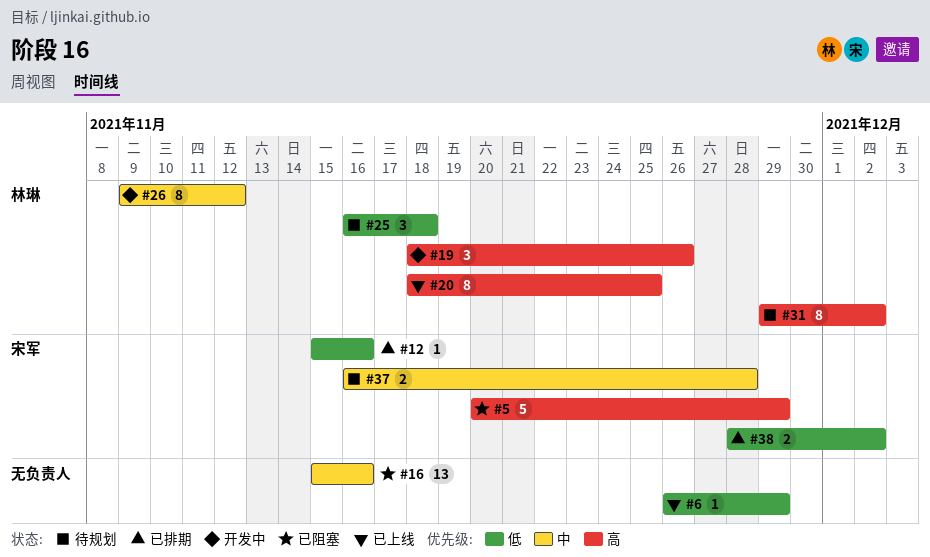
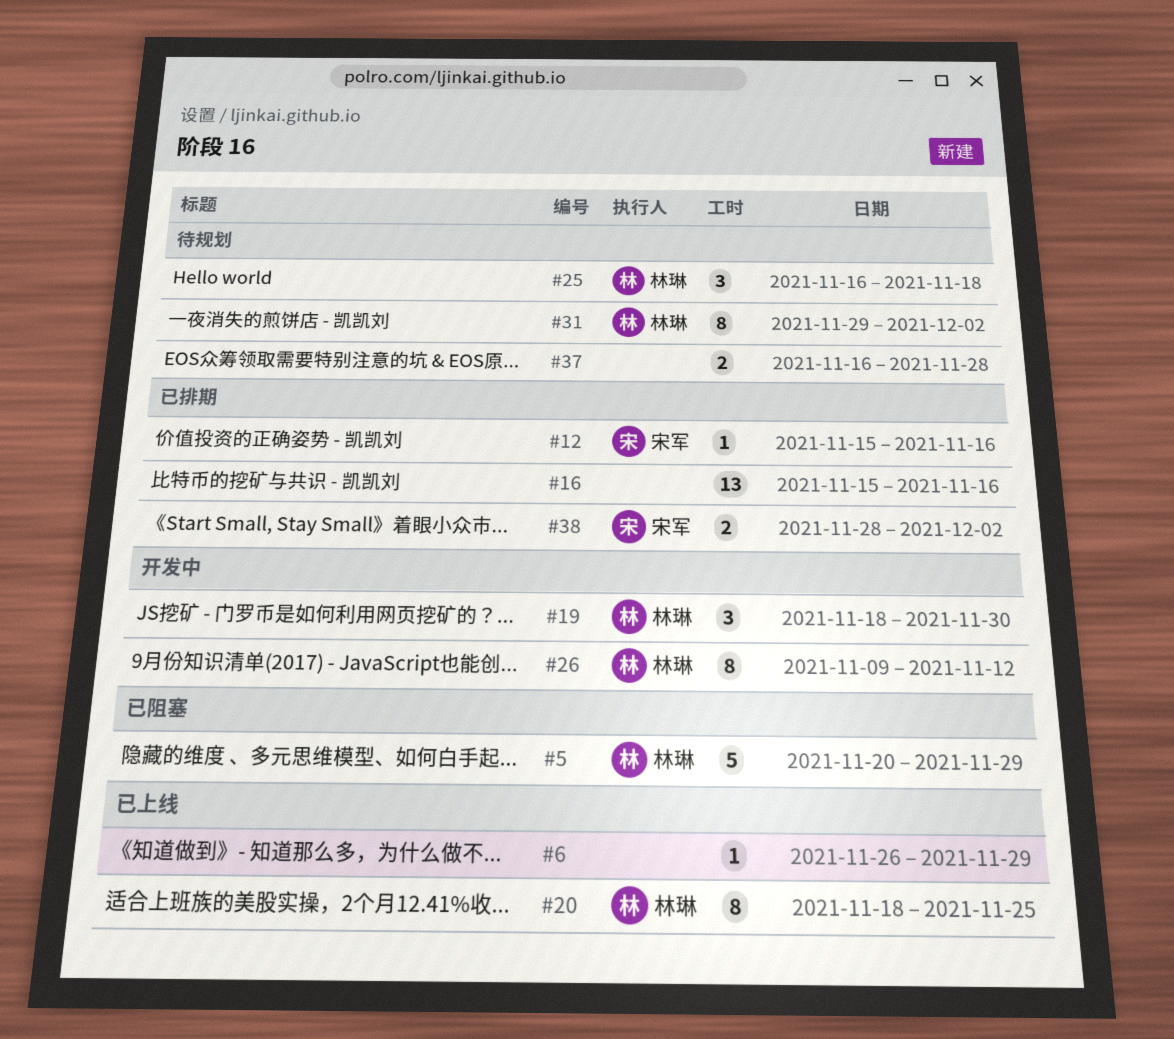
#5, owner: 宋军 -> 林琳
#16, status: 已阻塞 -> 已排期
#19, due: Nov 26 -> Nov 30
#37, owner: 宋军 -> none

